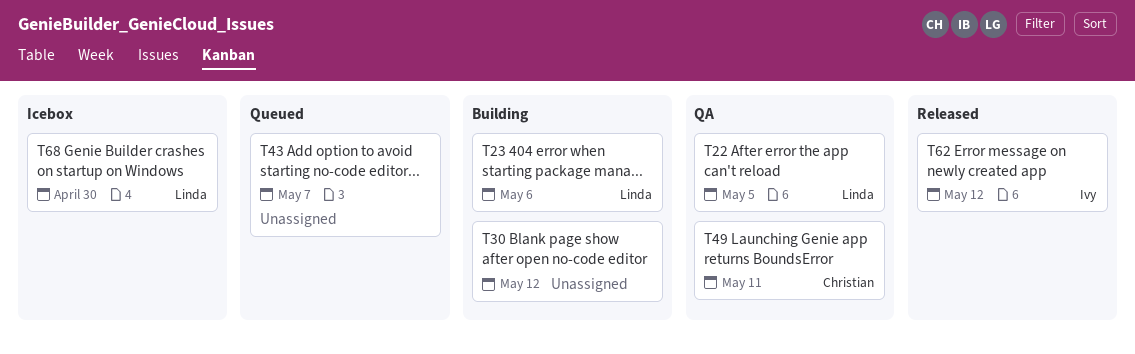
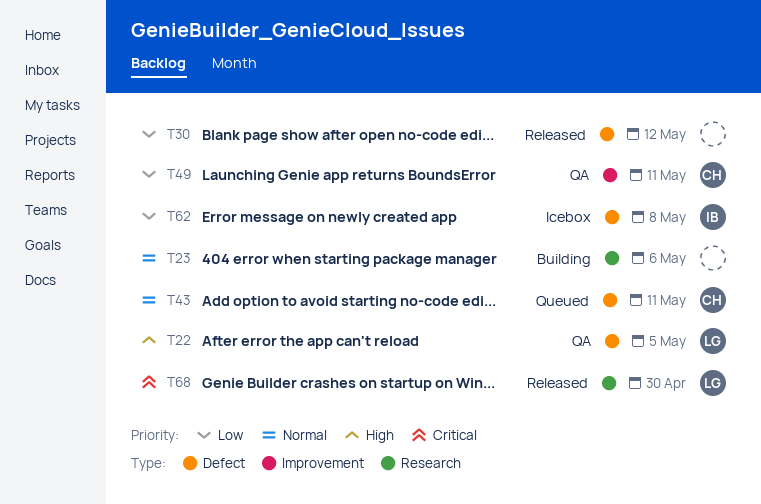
T23, owner: Linda -> none
T30, status: Building -> Released
T43, owner: none -> Christian
T43, due: May 7 -> May 11
T62, status: Released -> Icebox
T62, due: May 12 -> May 8
T68, status: Icebox -> Released

